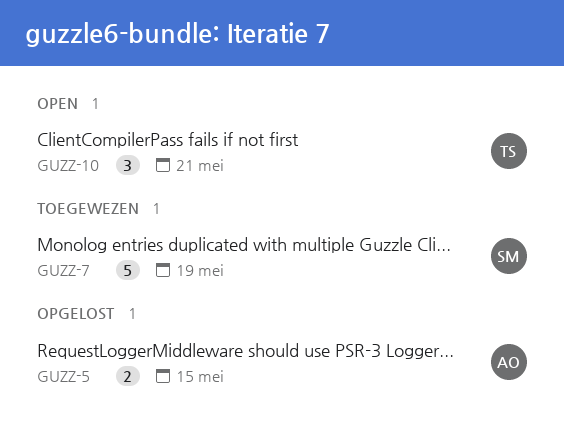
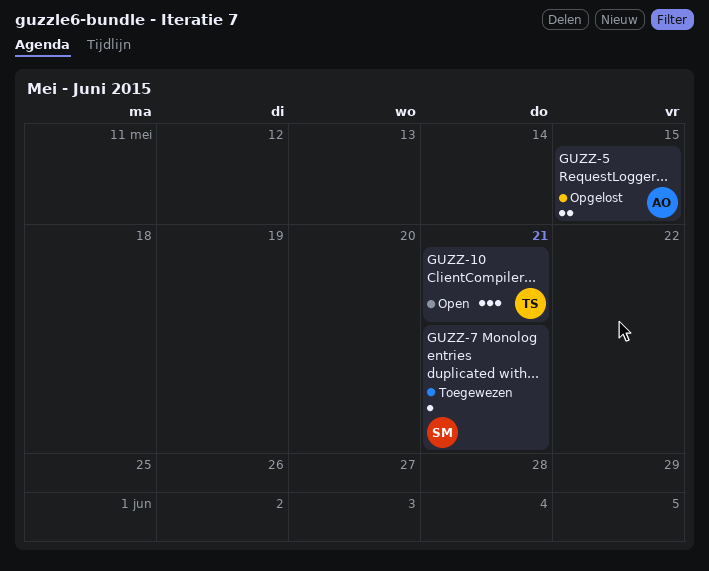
GUZZ-7, estimate: 5 -> 1
GUZZ-7, due: May 19 -> May 21

